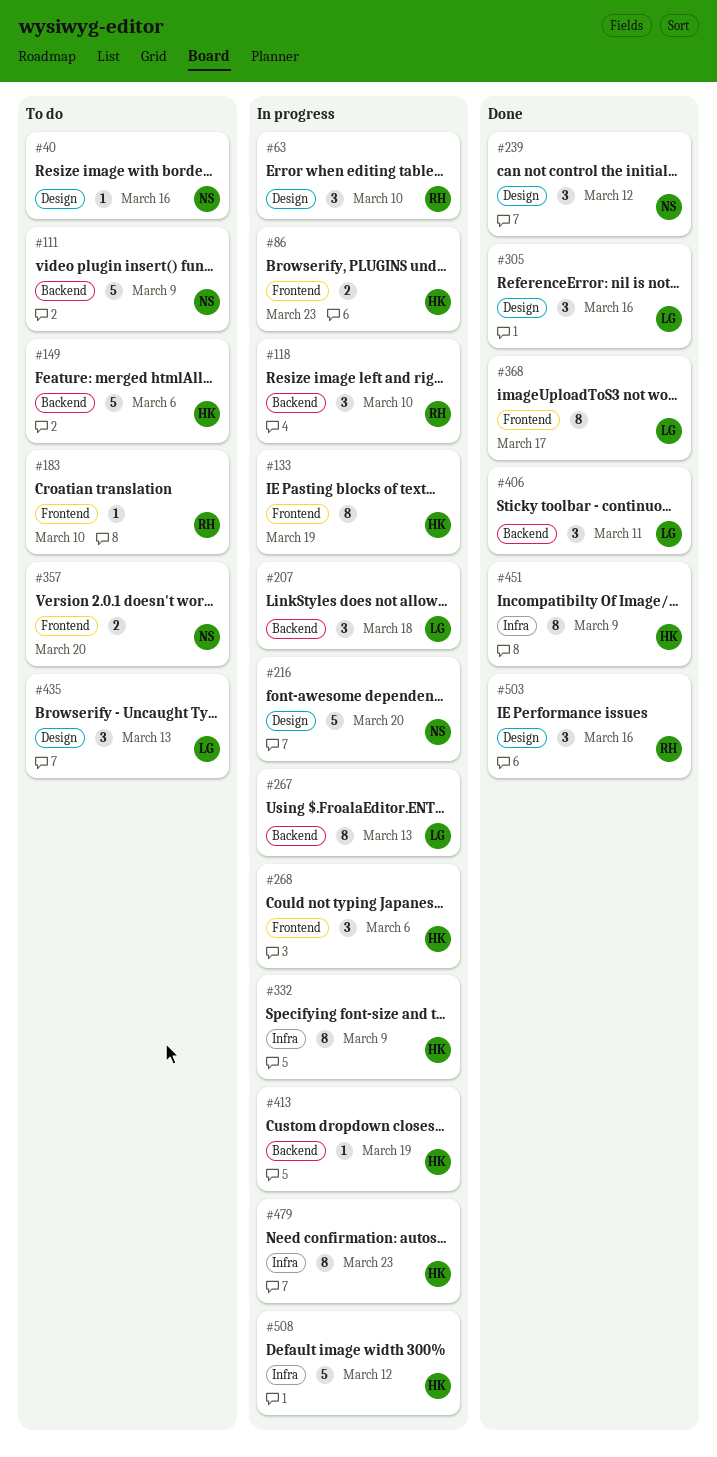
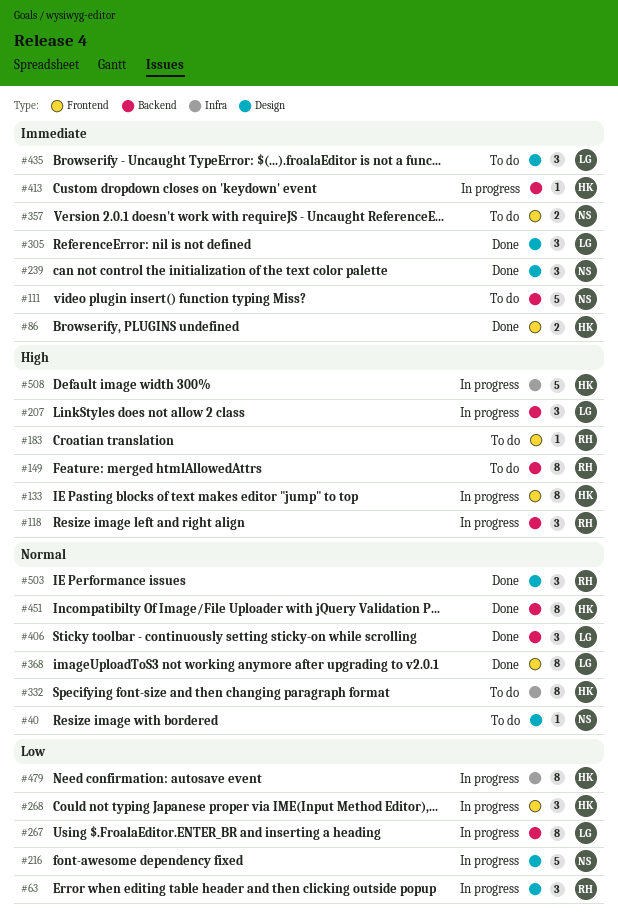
#86, status: In progress -> Done
#149, owner: HK -> RH
#149, estimate: 5 -> 8
#332, status: In progress -> To do
#451, label: Infra -> Backend

